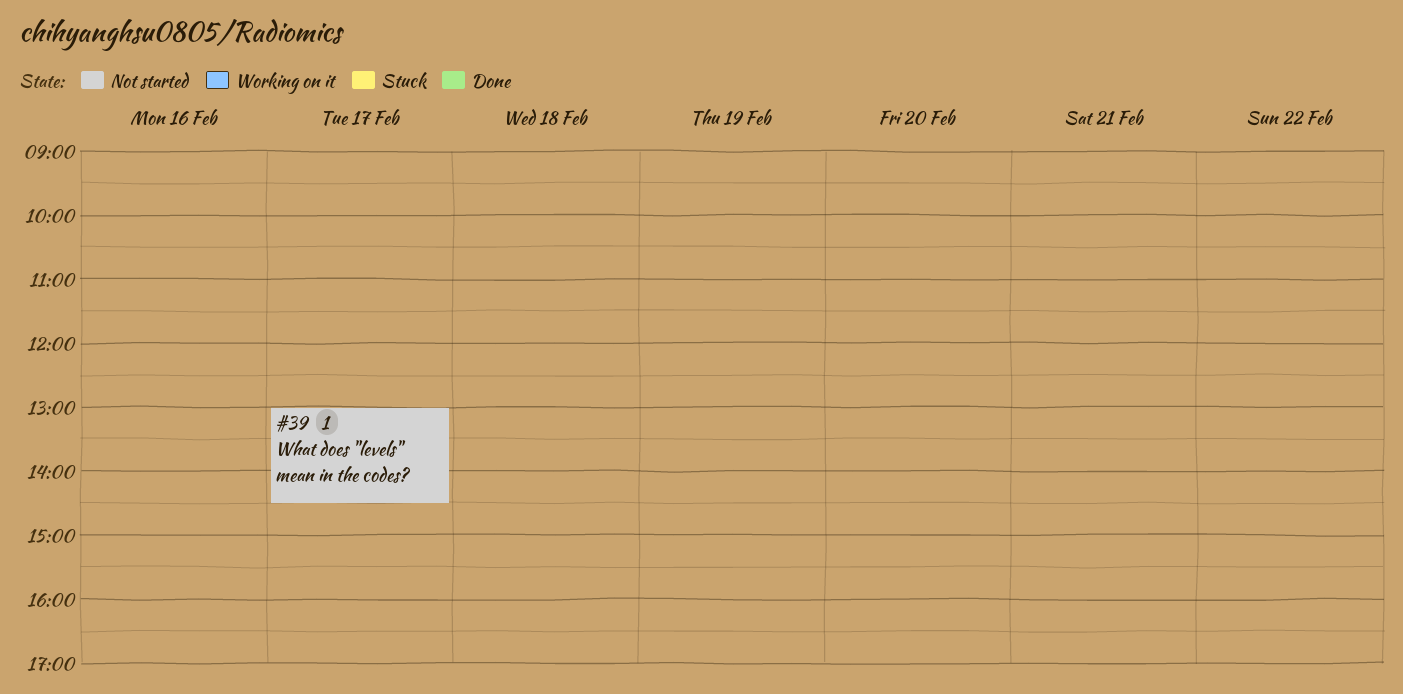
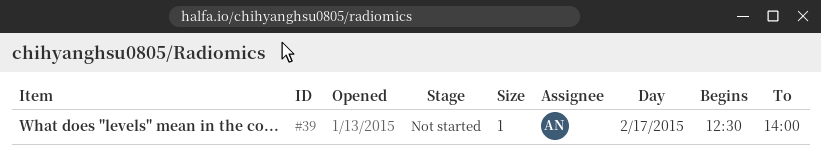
#39, begins: 13:00 -> 12:30
#39, ends: 14:30 -> 14:00

